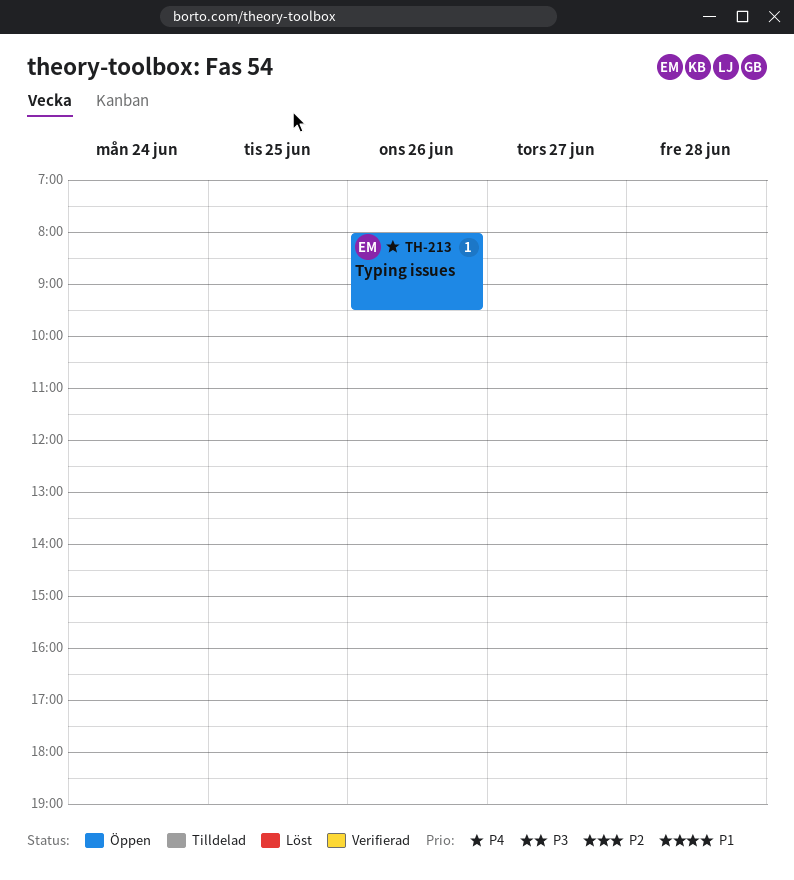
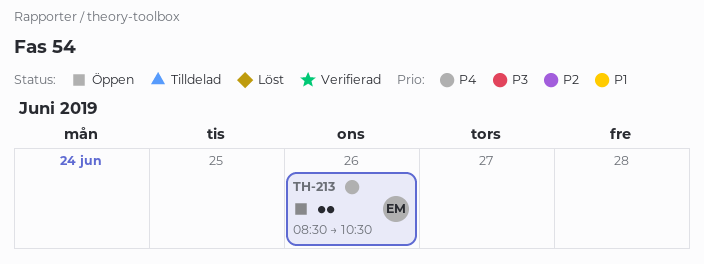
TH-213, estimate: 1 -> 2
TH-213, begins: 08:00 -> 08:30
TH-213, ends: 09:30 -> 10:30

